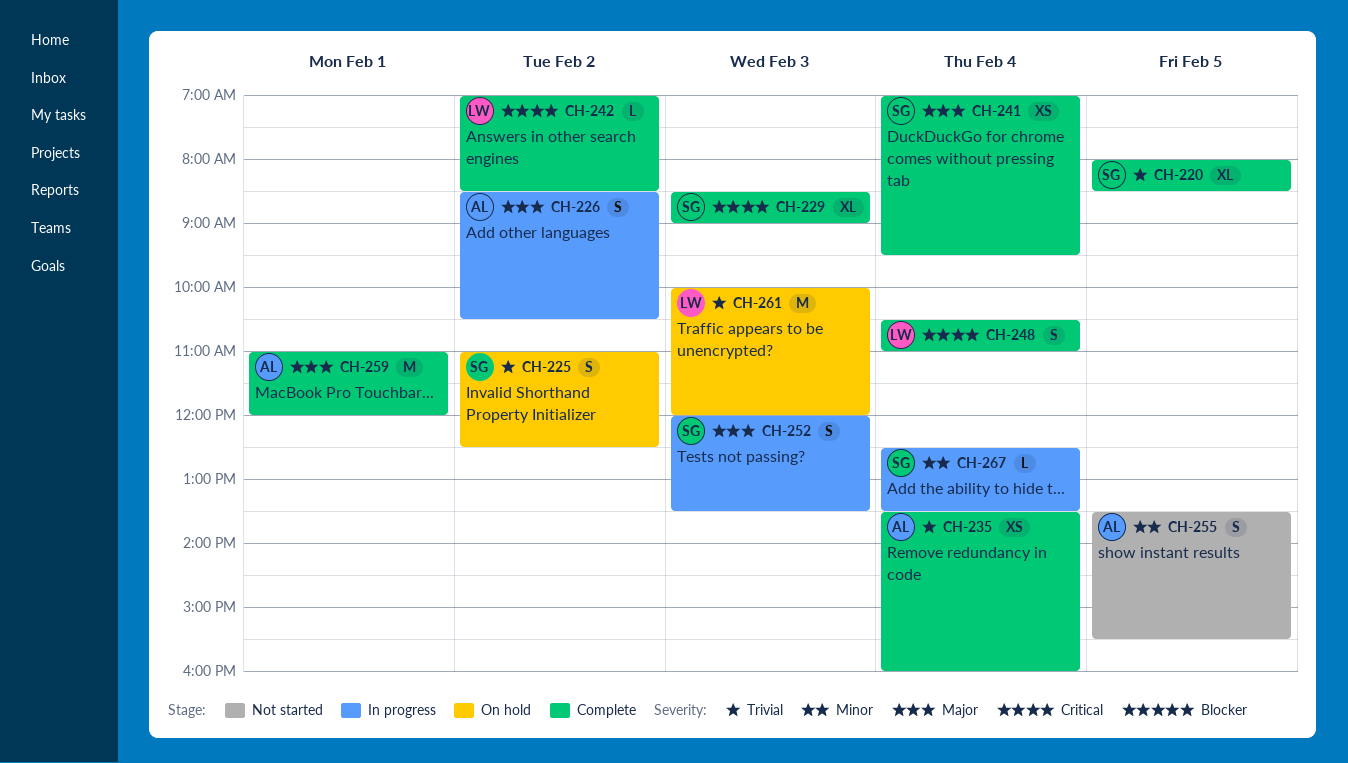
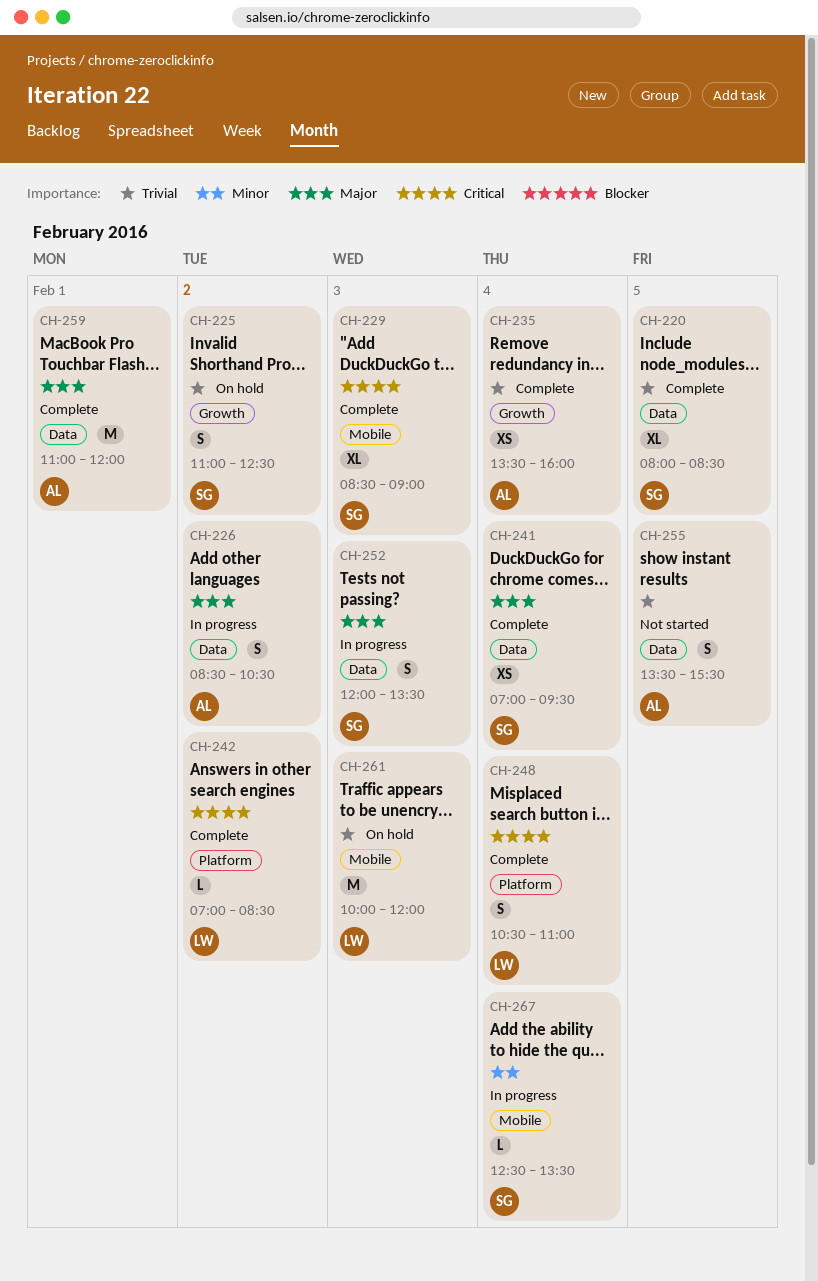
CH-255, priority: Minor -> Trivial

